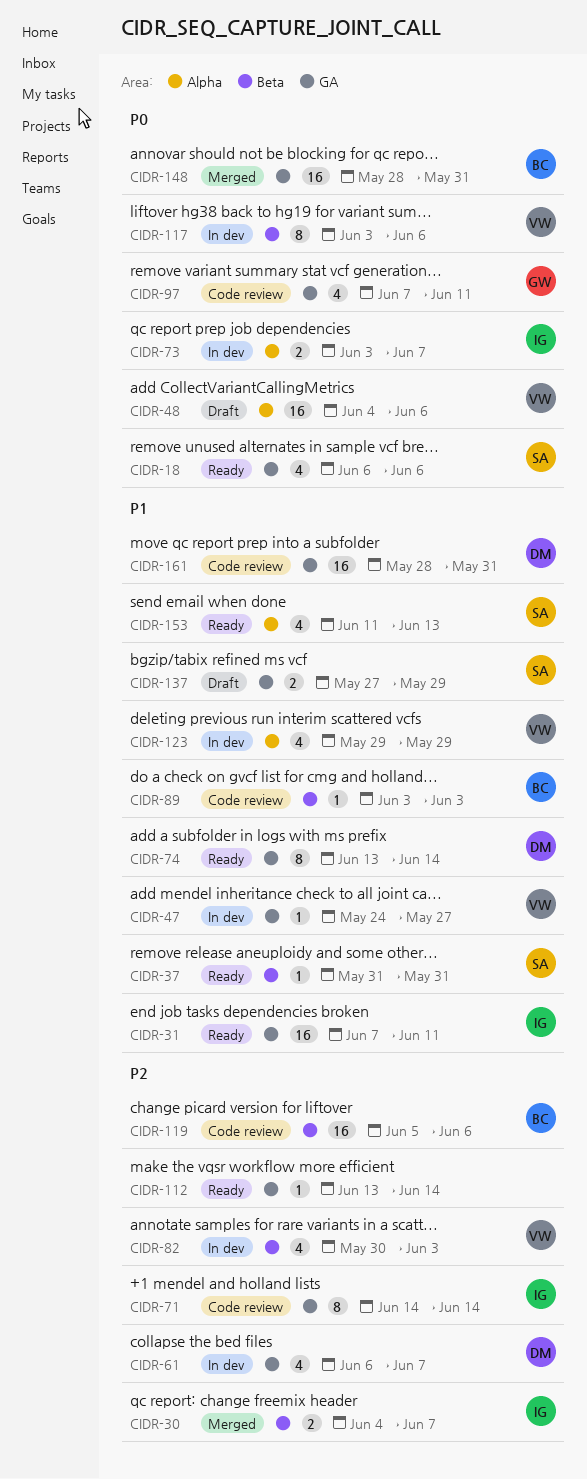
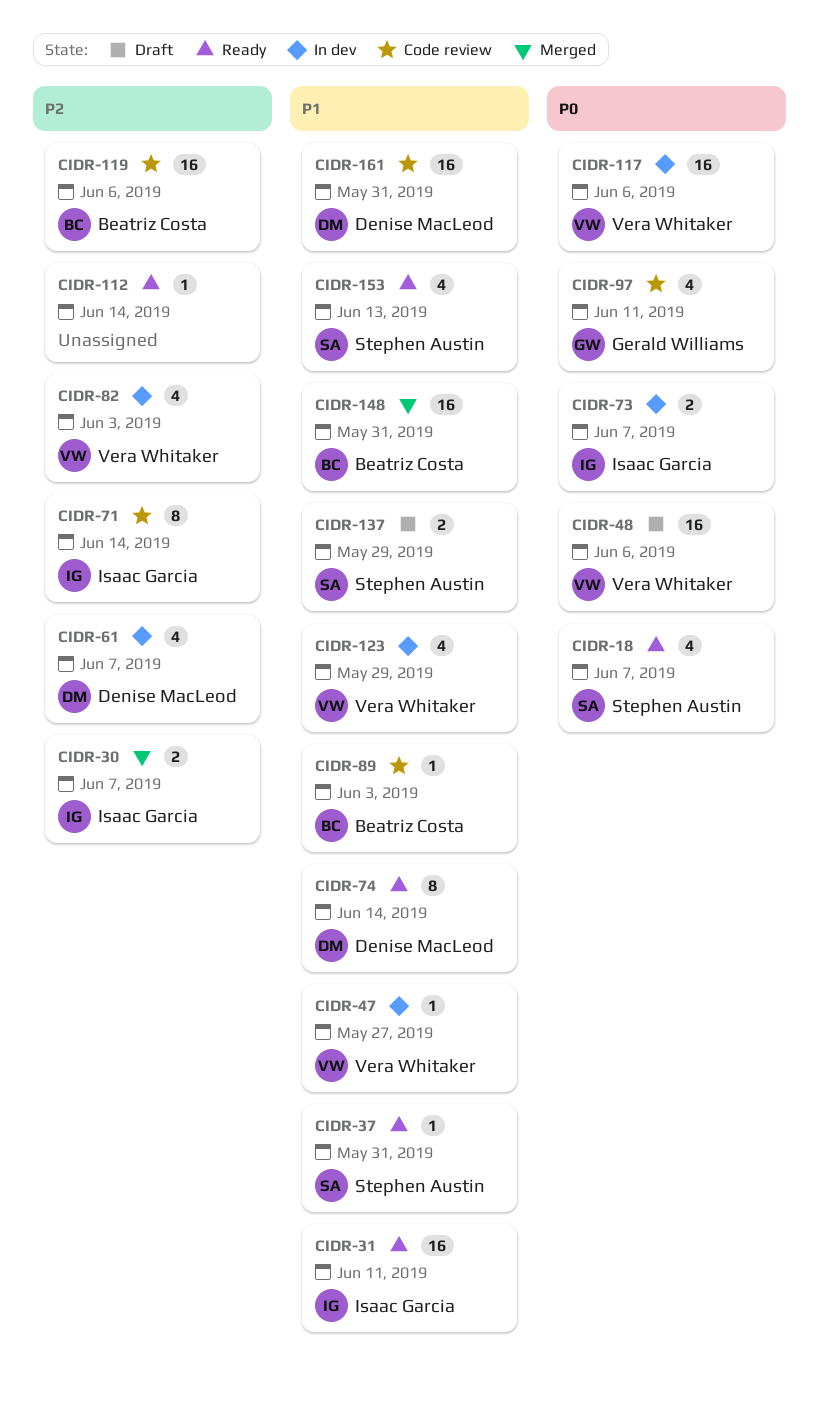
CIDR-18, due: Jun 6 -> Jun 7
CIDR-117, estimate: 8 -> 16
CIDR-148, priority: P0 -> P1

